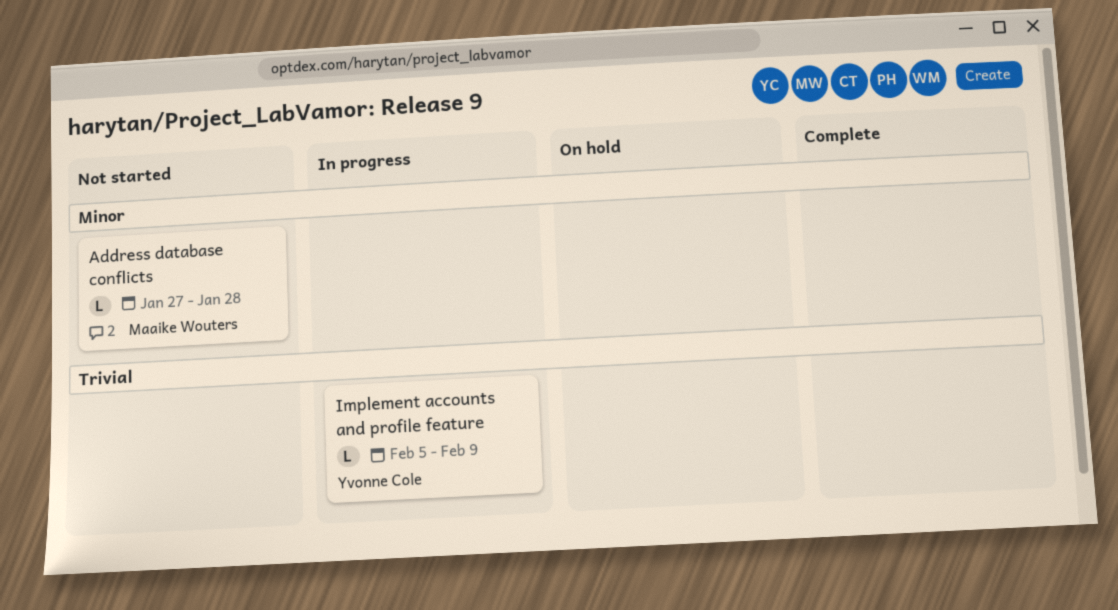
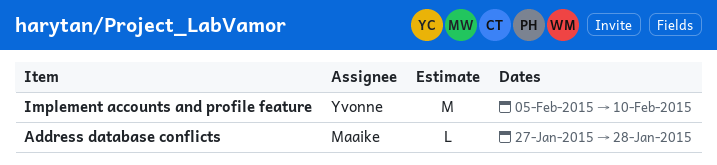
Implement accounts and profile feature, estimate: L -> M
Implement accounts and profile feature, due: Feb 9 -> Feb 10

